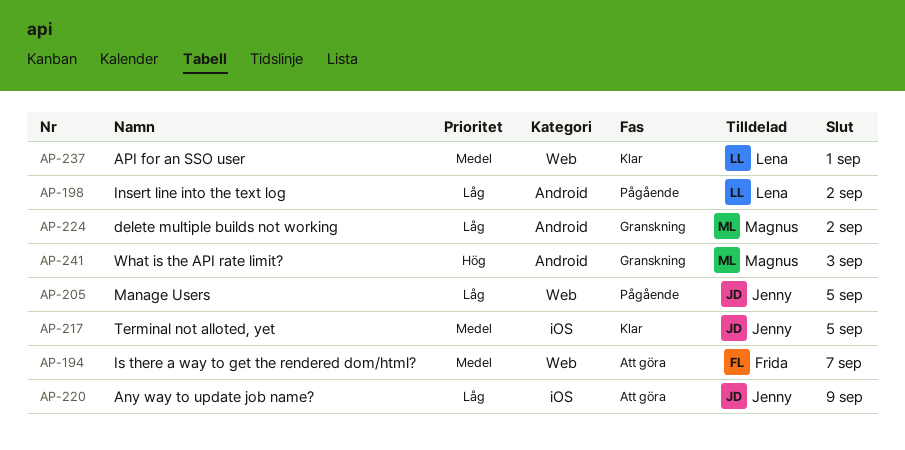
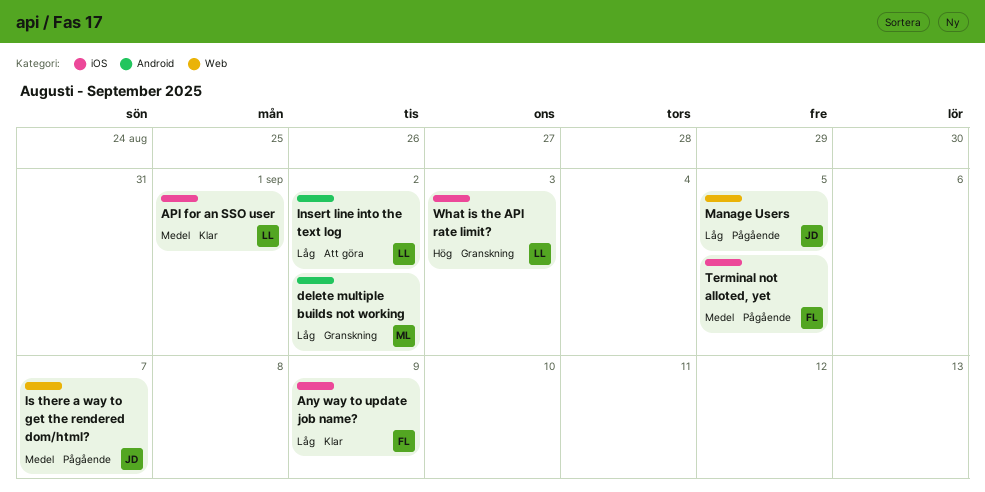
Any way to update job name?, status: Att göra -> Klar
Any way to update job name?, owner: Jenny -> Frida
API for an SSO user, label: Web -> iOS
Insert line into the text log, status: Pågående -> Att göra
Is there a way to get the rendered dom/html?, status: Att göra -> Pågående
Is there a way to get the rendered dom/html?, owner: Frida -> Jenny
Terminal not alloted, yet, status: Klar -> Pågående
Terminal not alloted, yet, owner: Jenny -> Frida
What is the API rate limit?, owner: Magnus -> Lena
What is the API rate limit?, label: Android -> iOS

